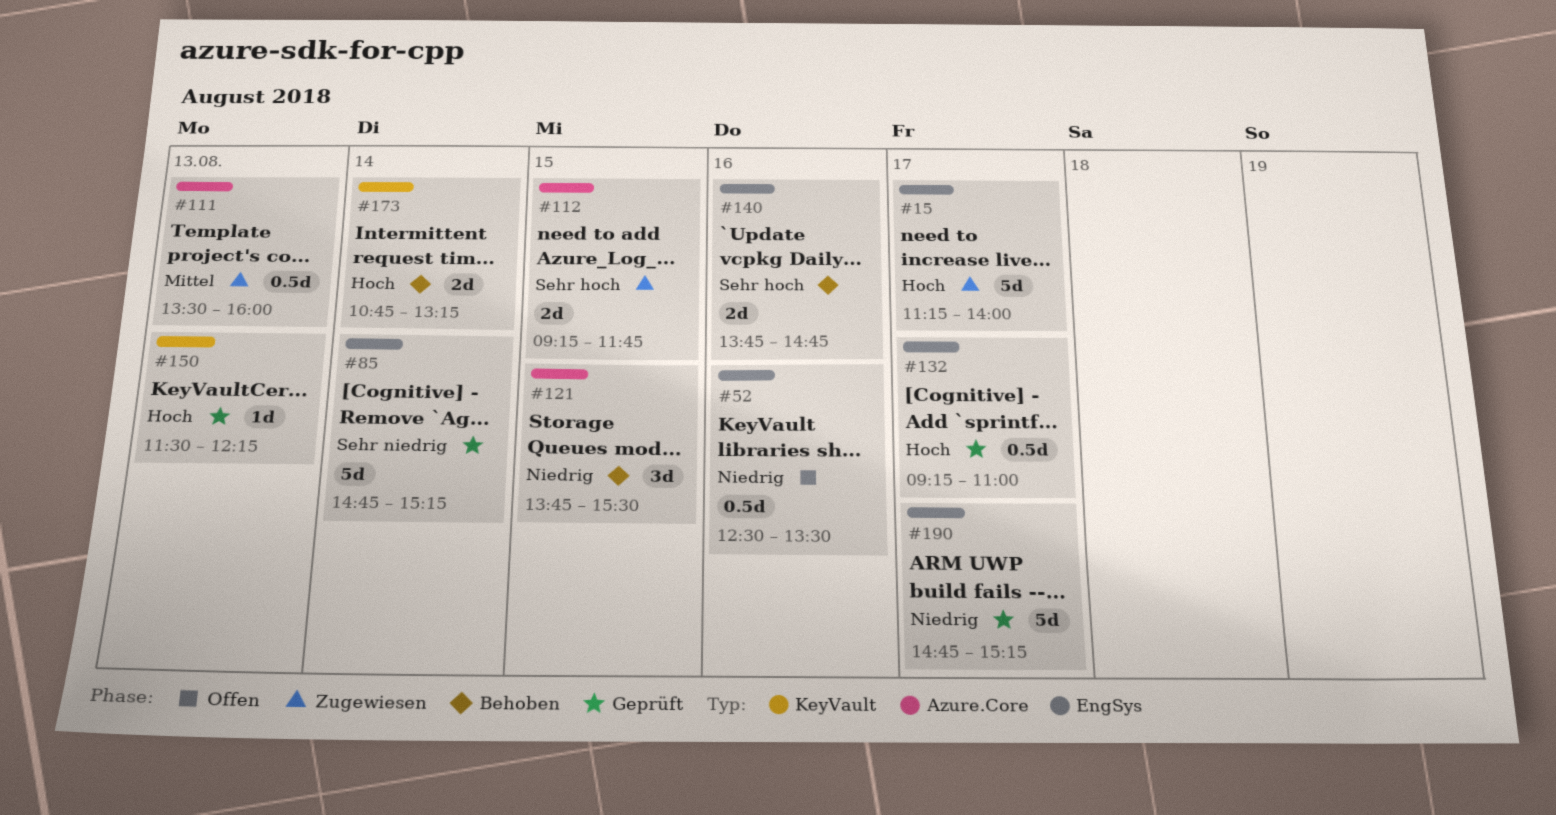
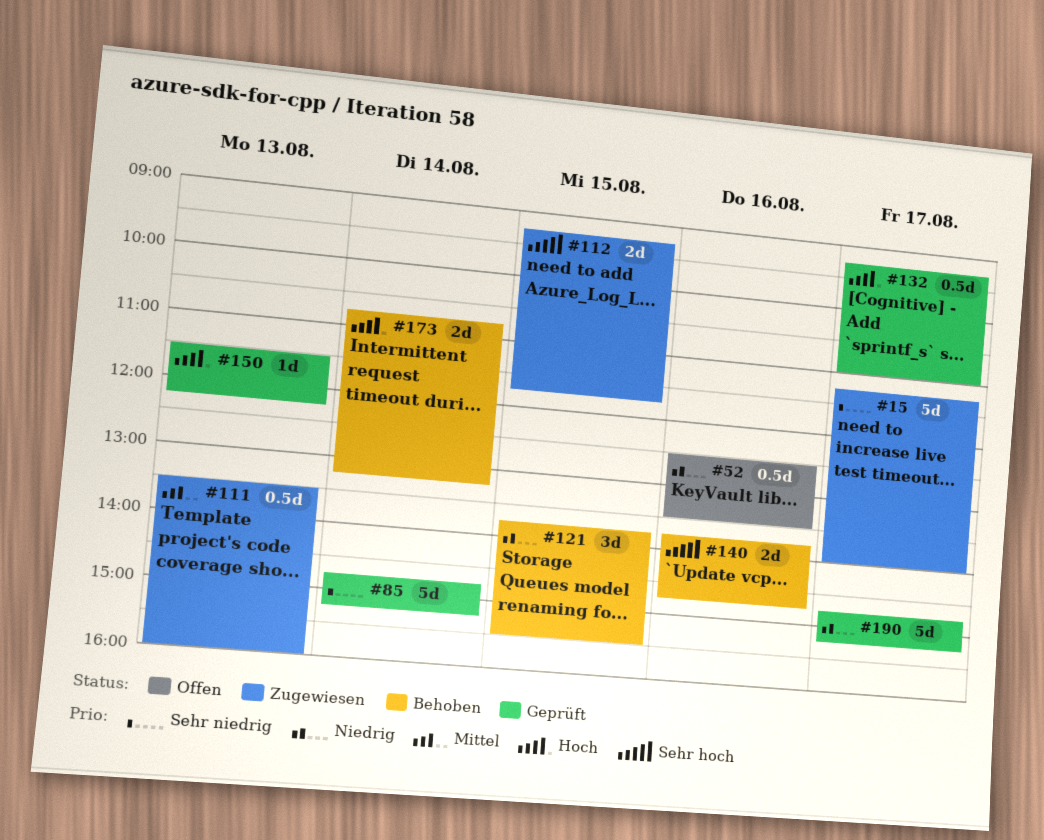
#15, priority: Hoch -> Sehr niedrig

